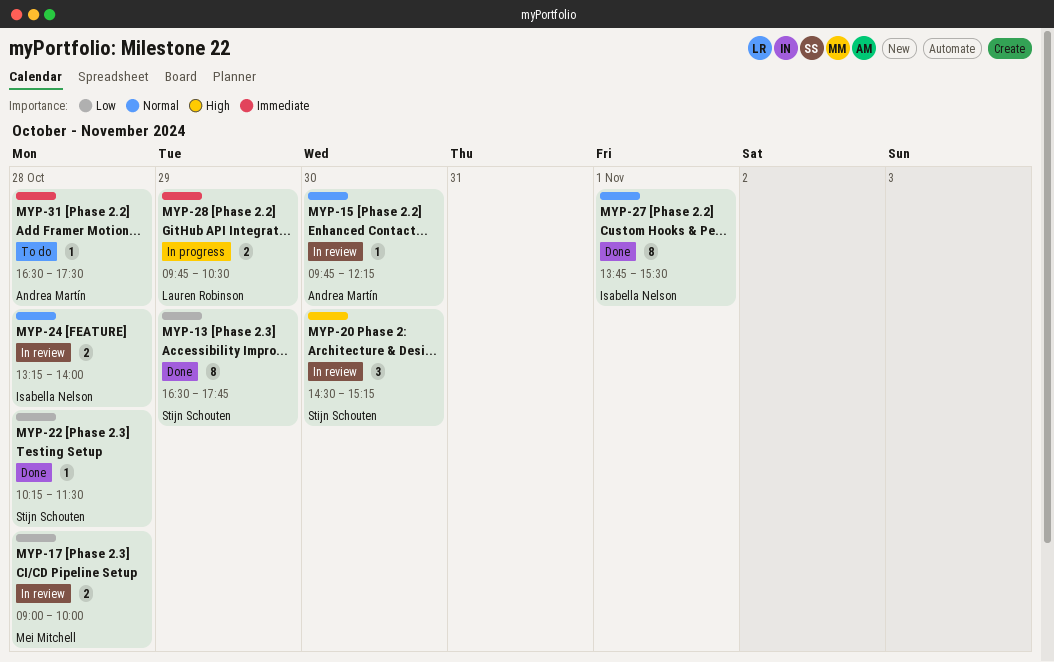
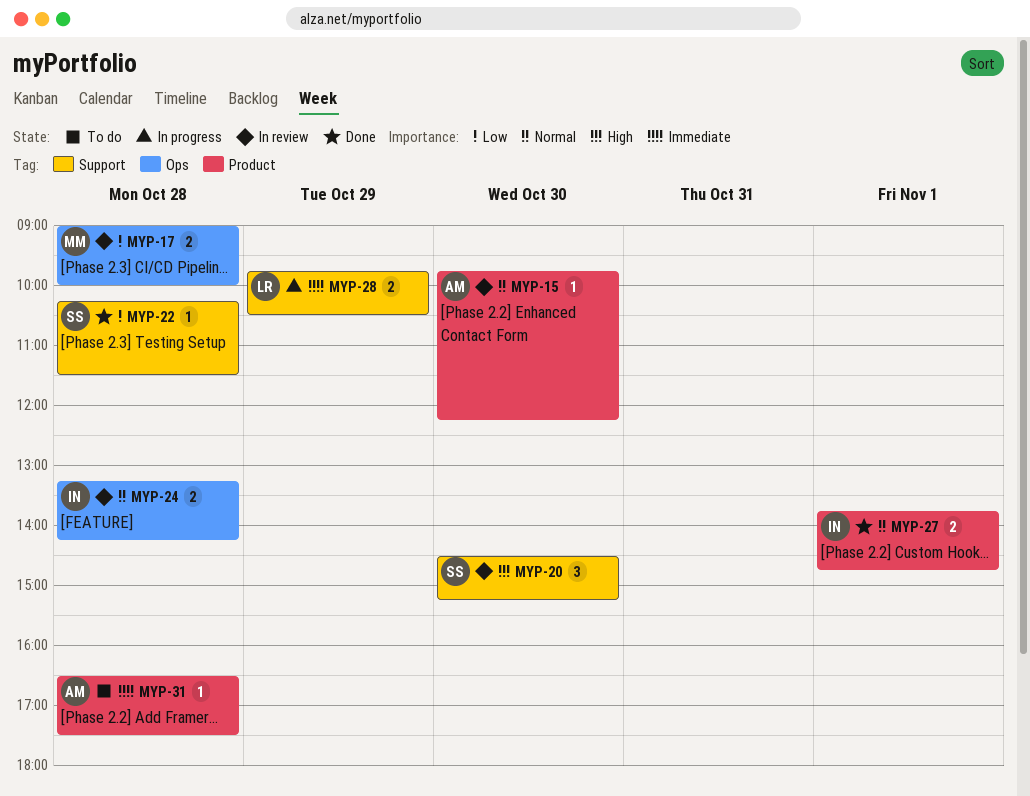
MYP-13: present -> none
MYP-24, ends: 14:00 -> 14:15
MYP-27, estimate: 8 -> 2
MYP-27, ends: 15:30 -> 14:45

